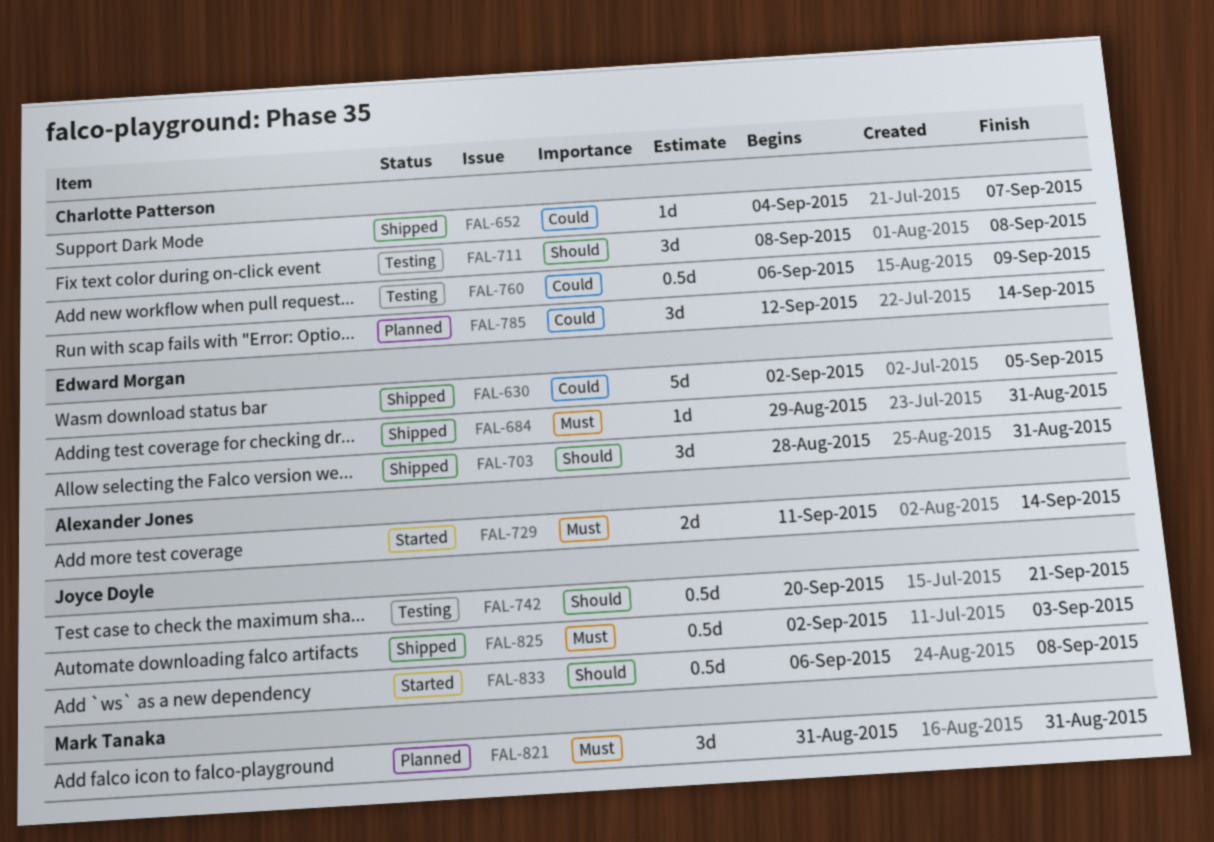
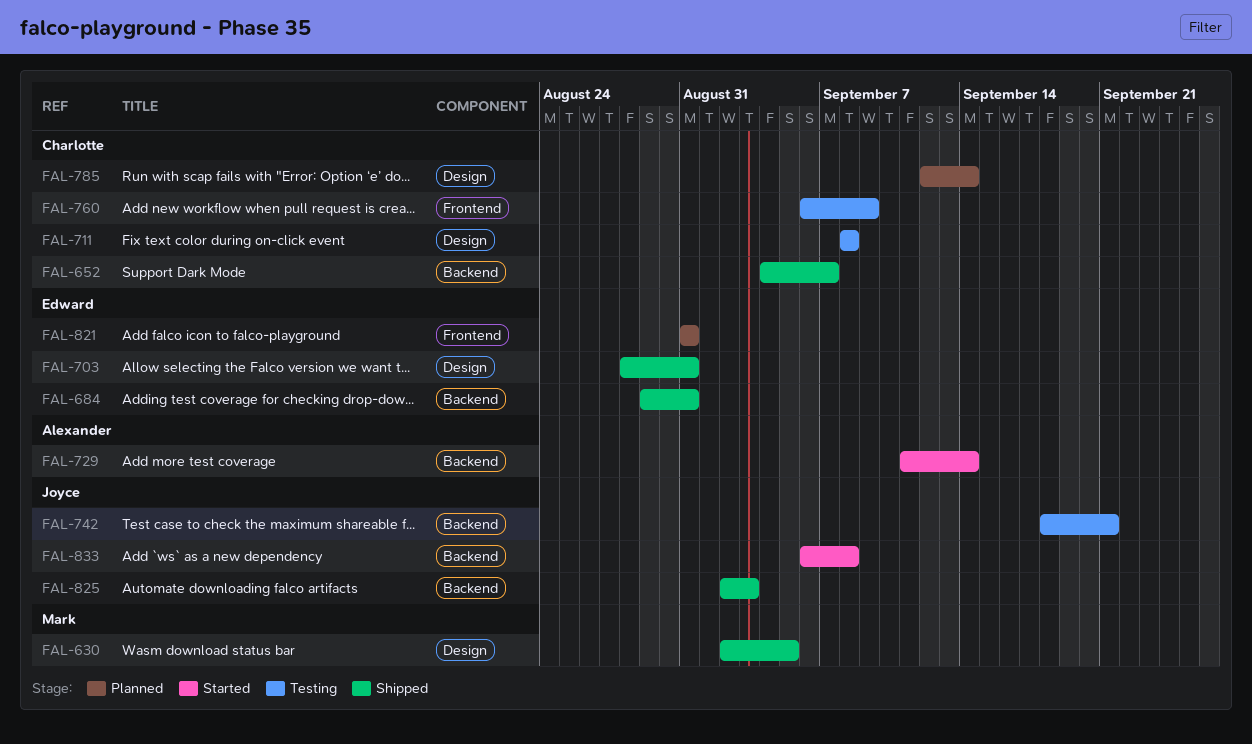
FAL-630, owner: Edward Morgan -> Mark Tanaka
FAL-742, start: Sep 20 -> Sep 18
FAL-821, owner: Mark Tanaka -> Edward Morgan

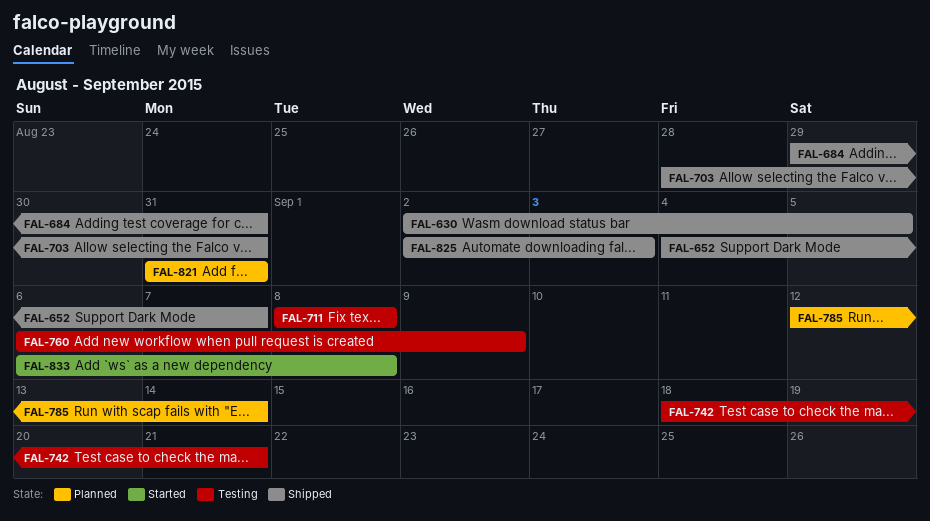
FAL-729: present -> none

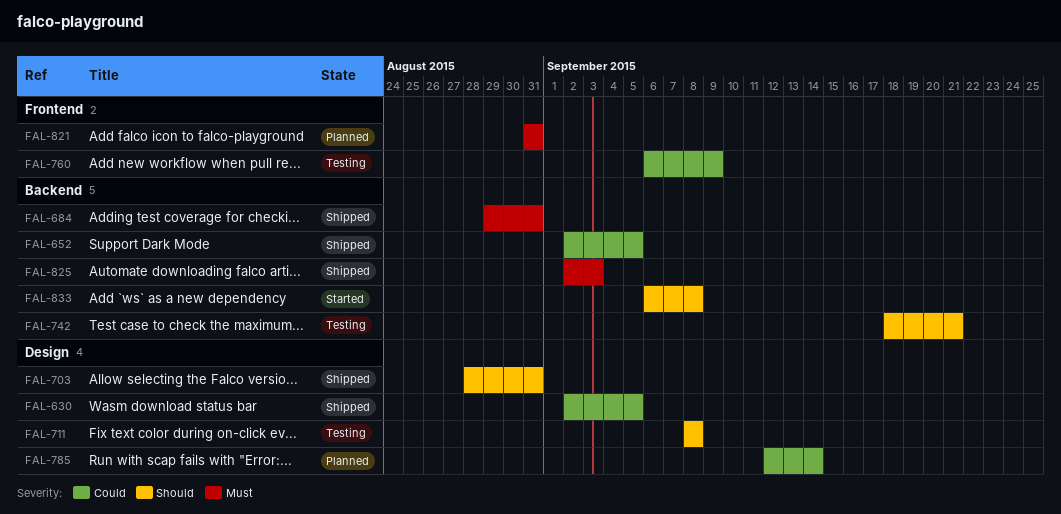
FAL-652, start: Sep 4 -> Sep 2
FAL-652, due: Sep 7 -> Sep 5

